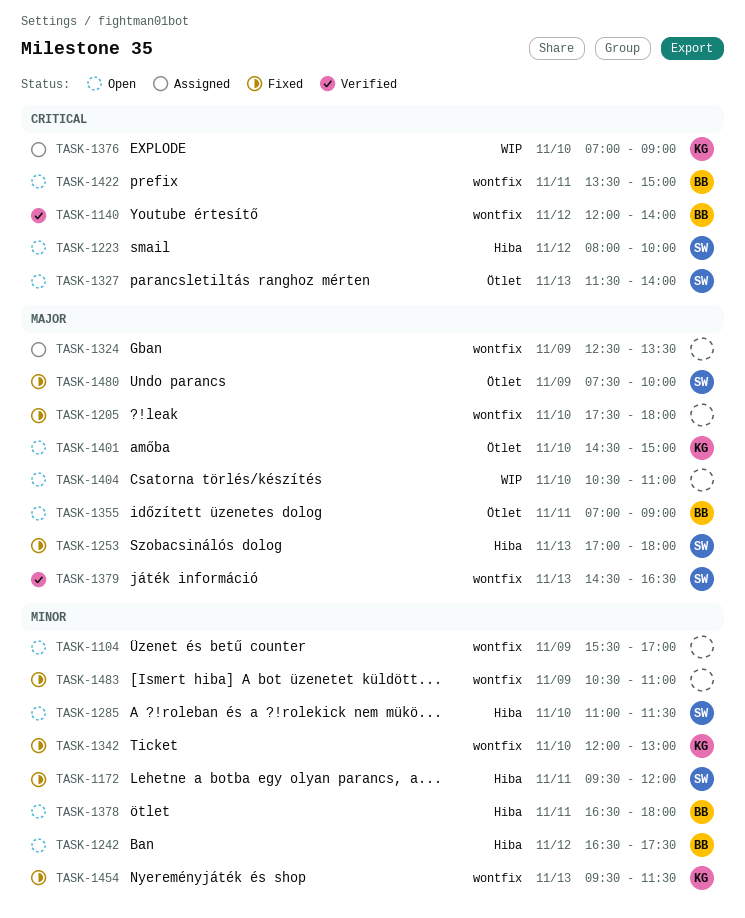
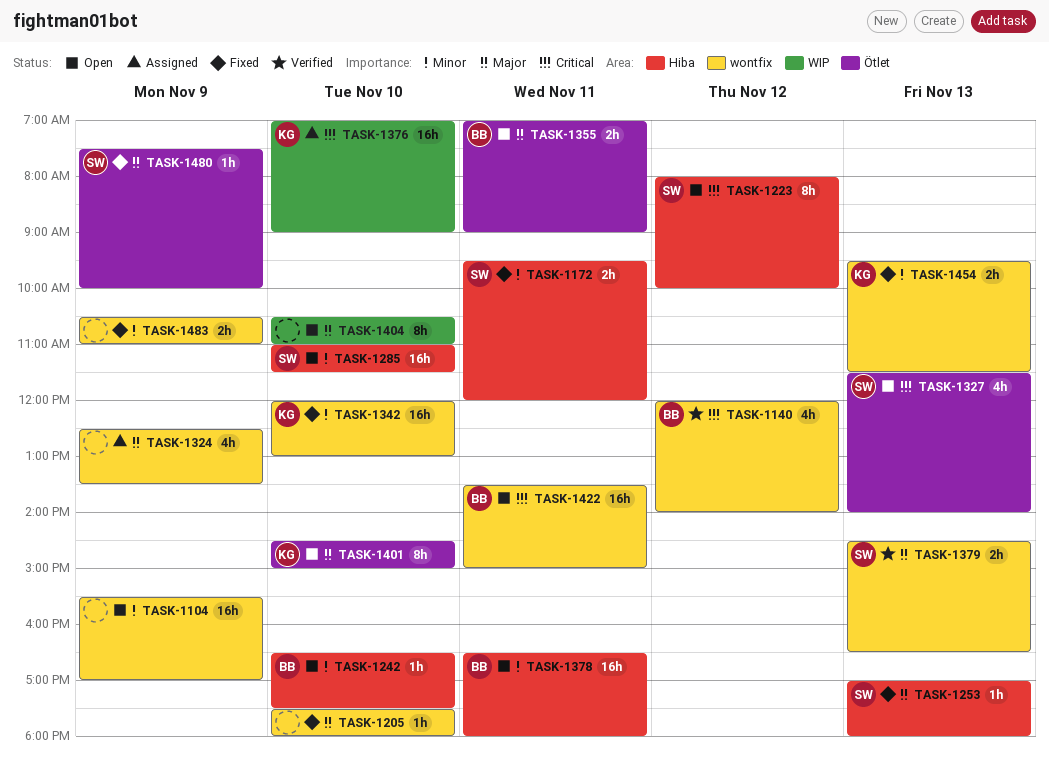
TASK-1242, day: Nov 12 -> Nov 10

